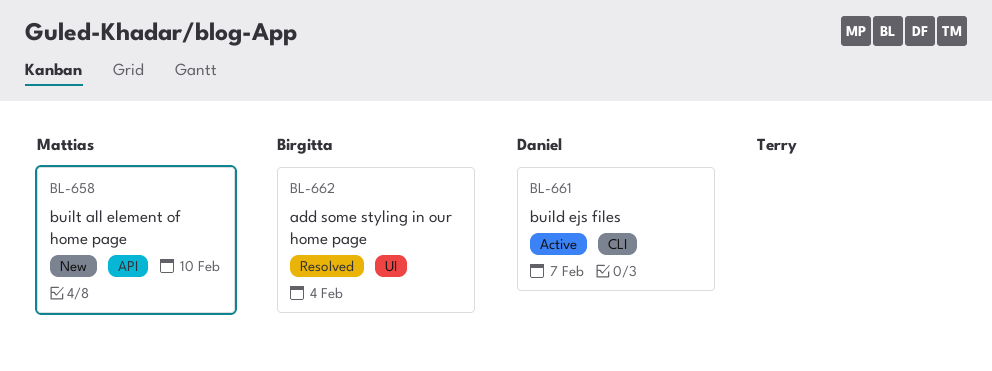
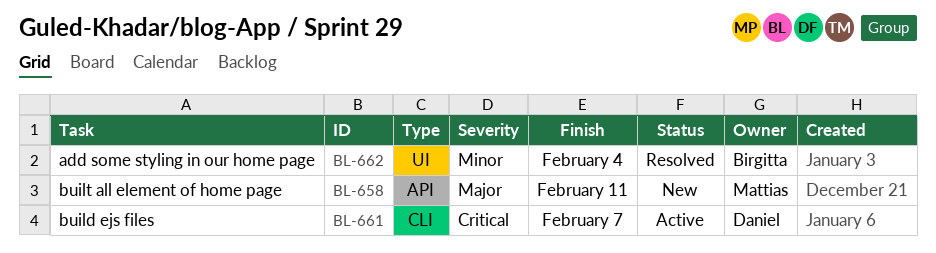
BL-658, due: Feb 10 -> Feb 11

